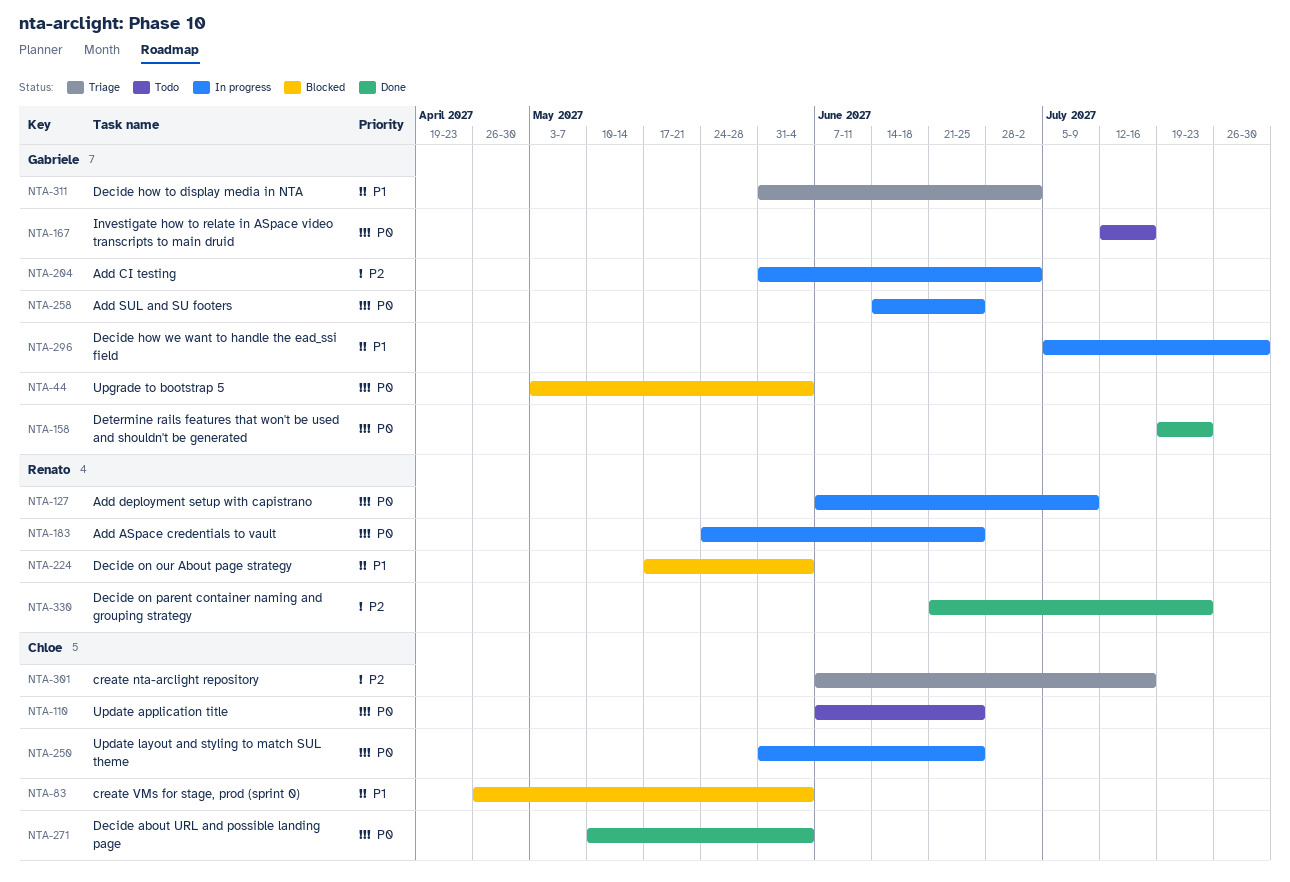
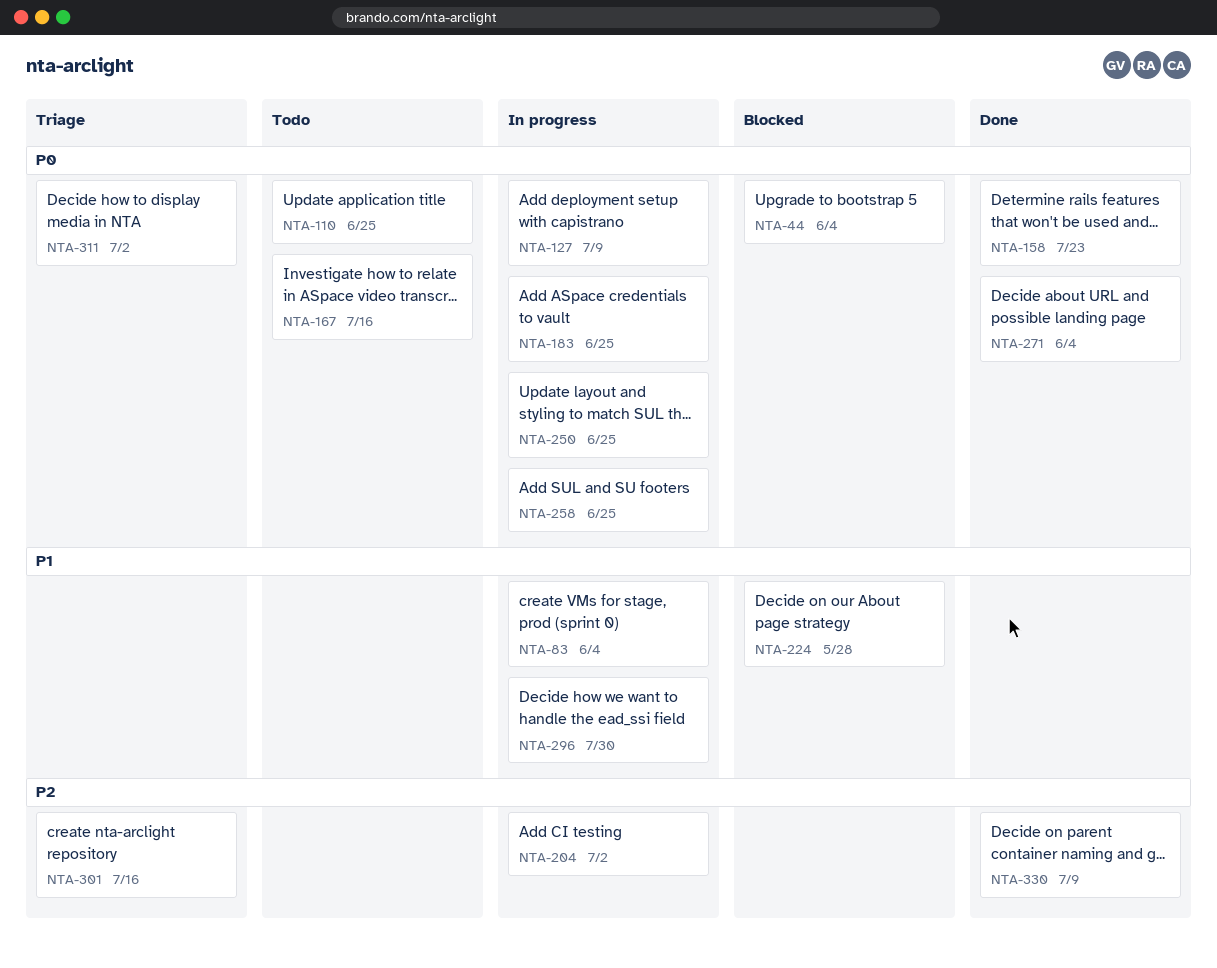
NTA-83, status: Blocked -> In progress
NTA-224, due: Jun 4 -> May 28
NTA-311, priority: P1 -> P0
NTA-330, due: Jul 23 -> Jul 9

